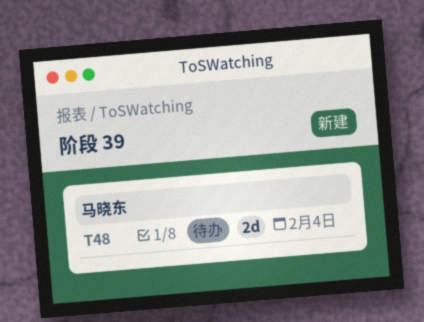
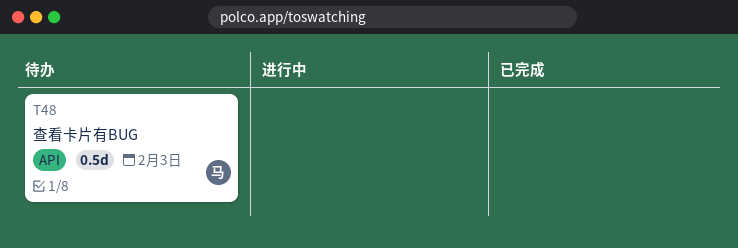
T48, estimate: 2d -> 0.5d
T48, due: Feb 4 -> Feb 3

